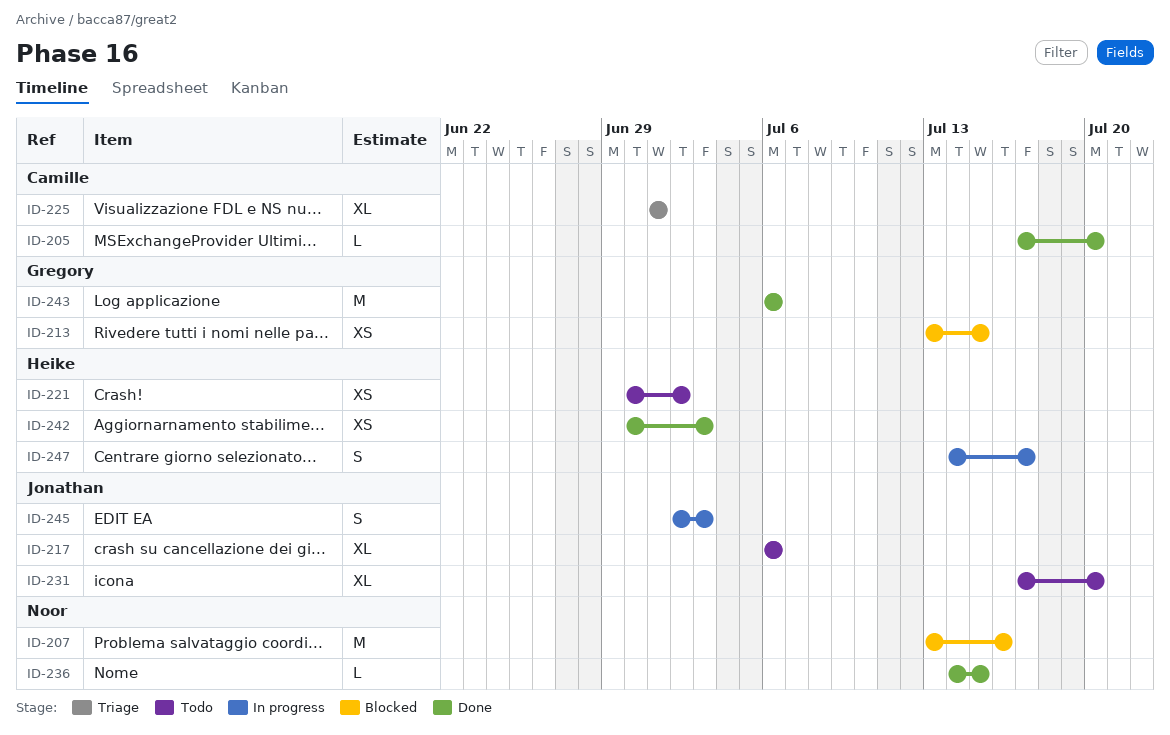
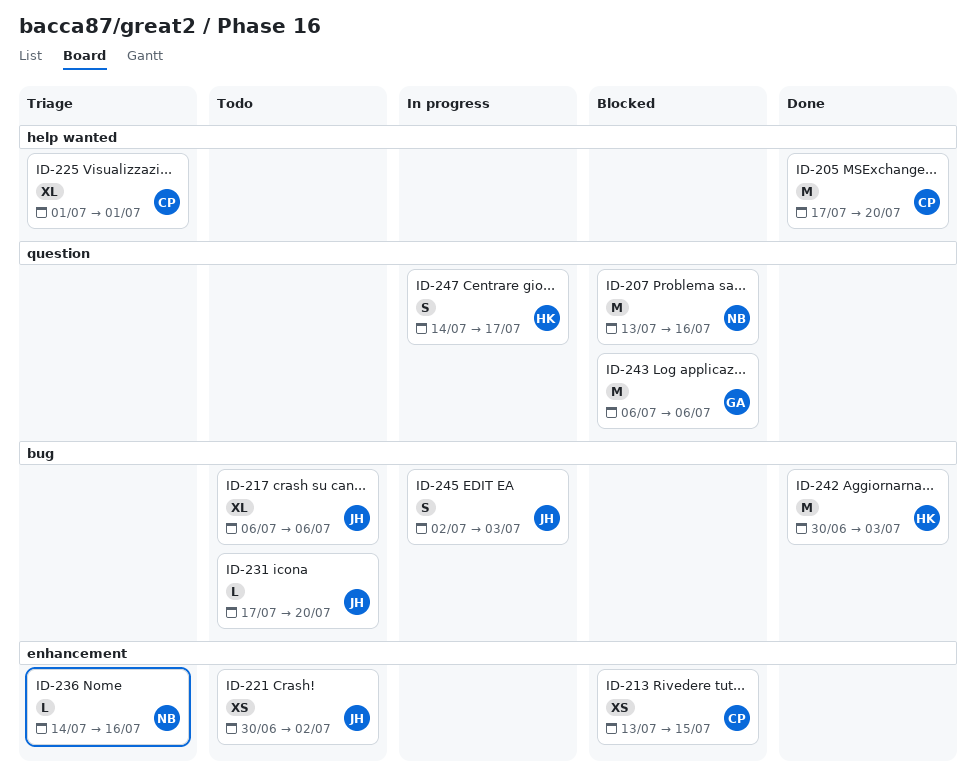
ID-205, estimate: L -> M
ID-213, owner: Gregory -> Camille
ID-221, owner: Heike -> Jonathan
ID-231, estimate: XL -> L
ID-236, status: Done -> Triage
ID-236, due: Jul 15 -> Jul 16
ID-242, estimate: XS -> M
ID-243, status: Done -> Blocked

